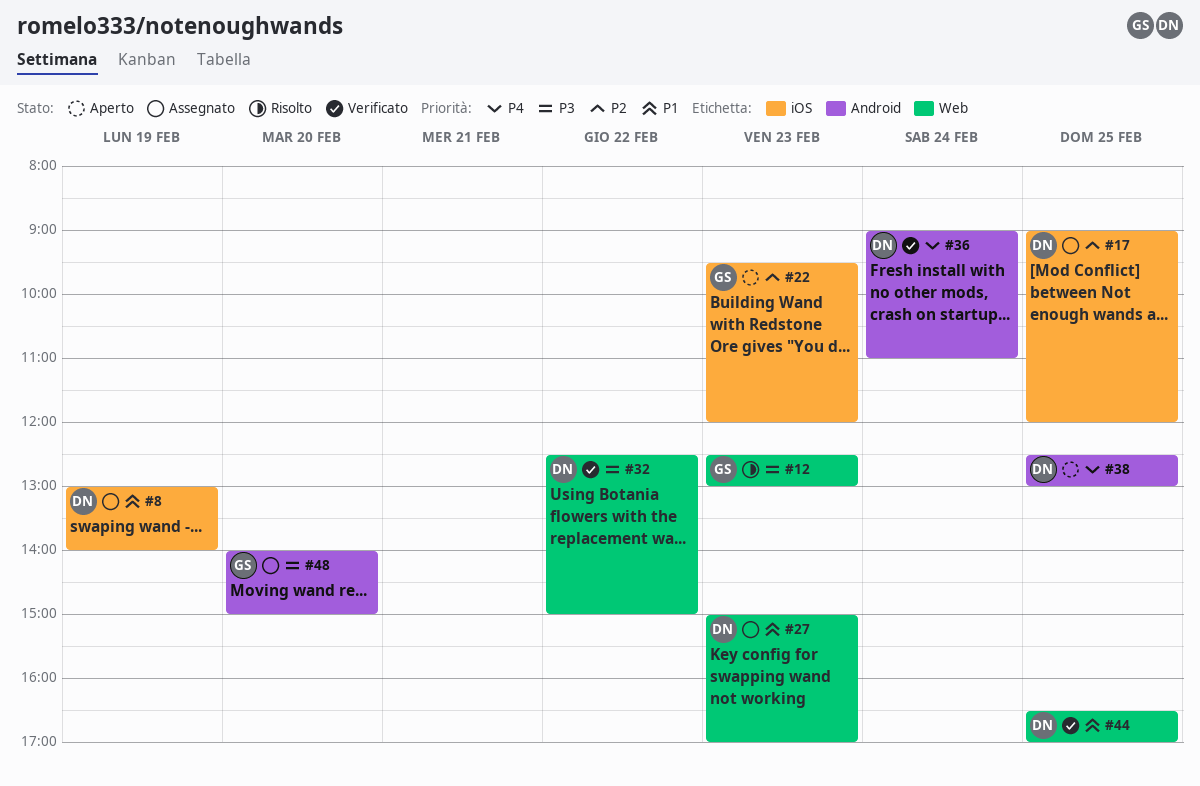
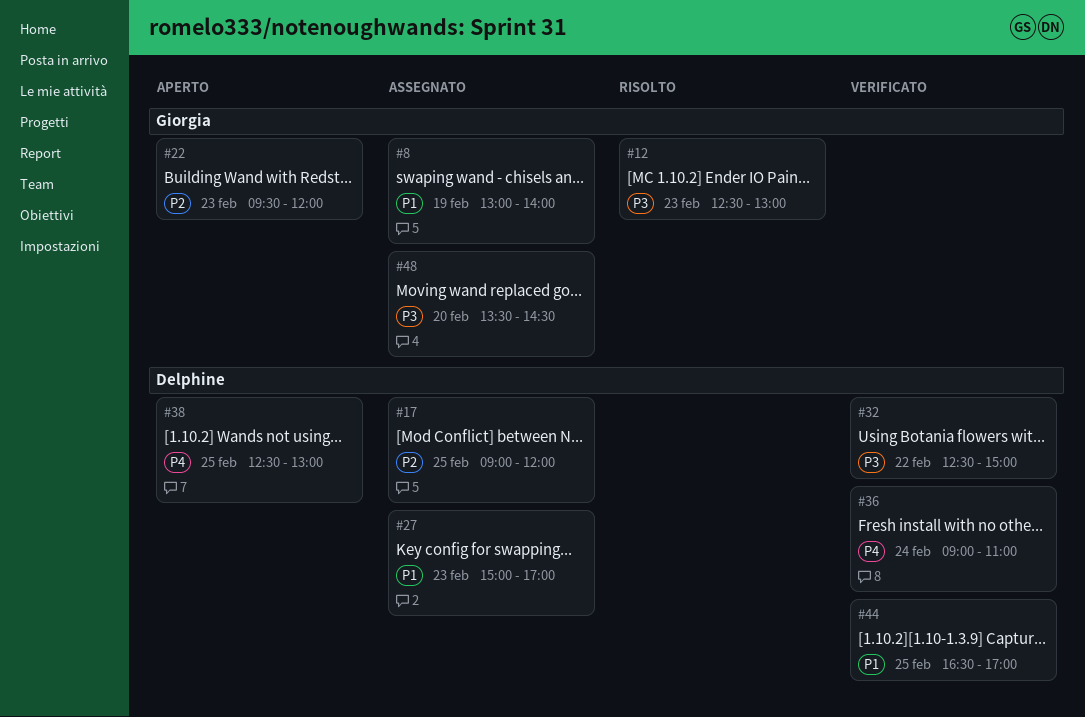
#8, owner: Delphine -> Giorgia
#48, begins: 14:00 -> 13:30
#48, ends: 15:00 -> 14:30

